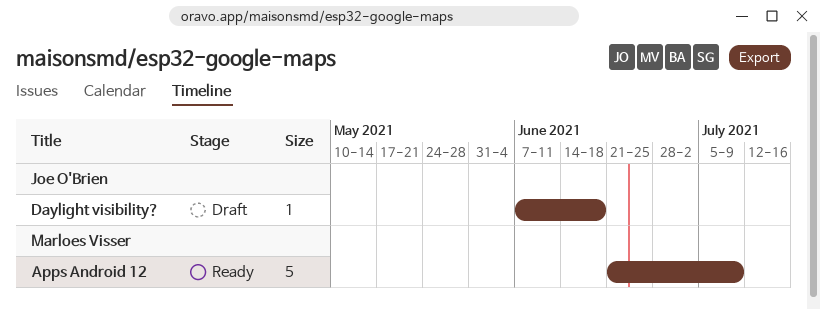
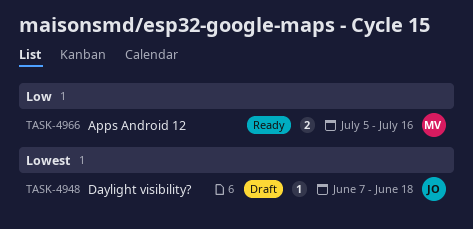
Apps Android 12, estimate: 5 -> 2
Apps Android 12, start: Jun 21 -> Jul 5
Apps Android 12, due: Jul 9 -> Jul 16

